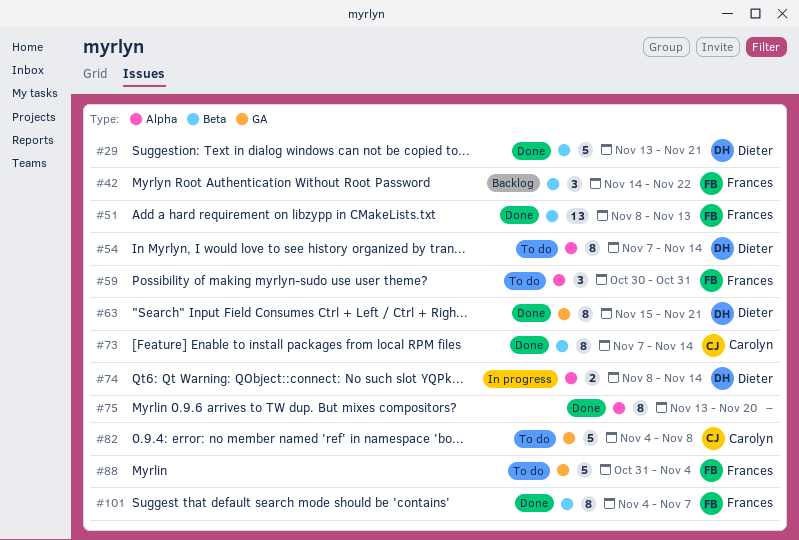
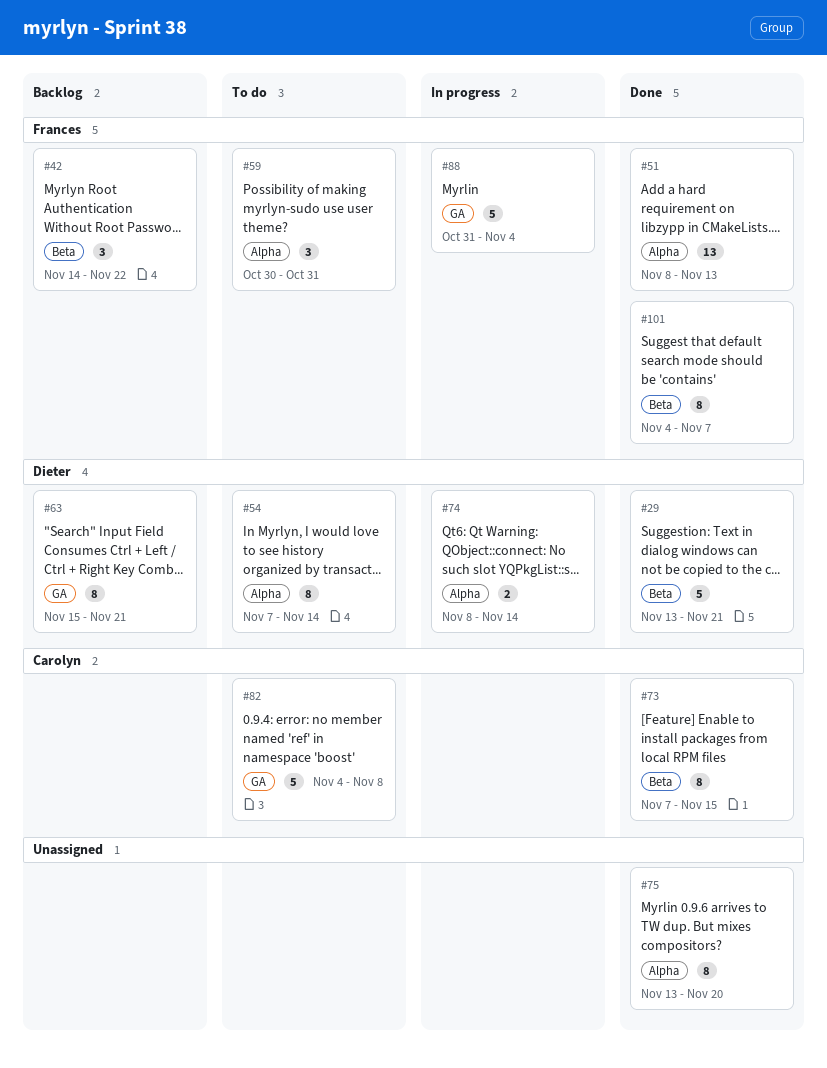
#51, label: Beta -> Alpha
#63, status: Done -> Backlog
#73, due: Nov 14 -> Nov 15
#88, status: To do -> In progress

